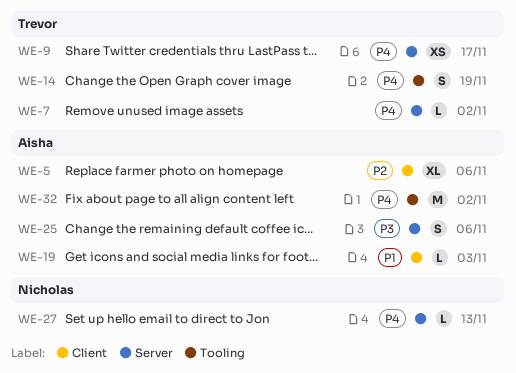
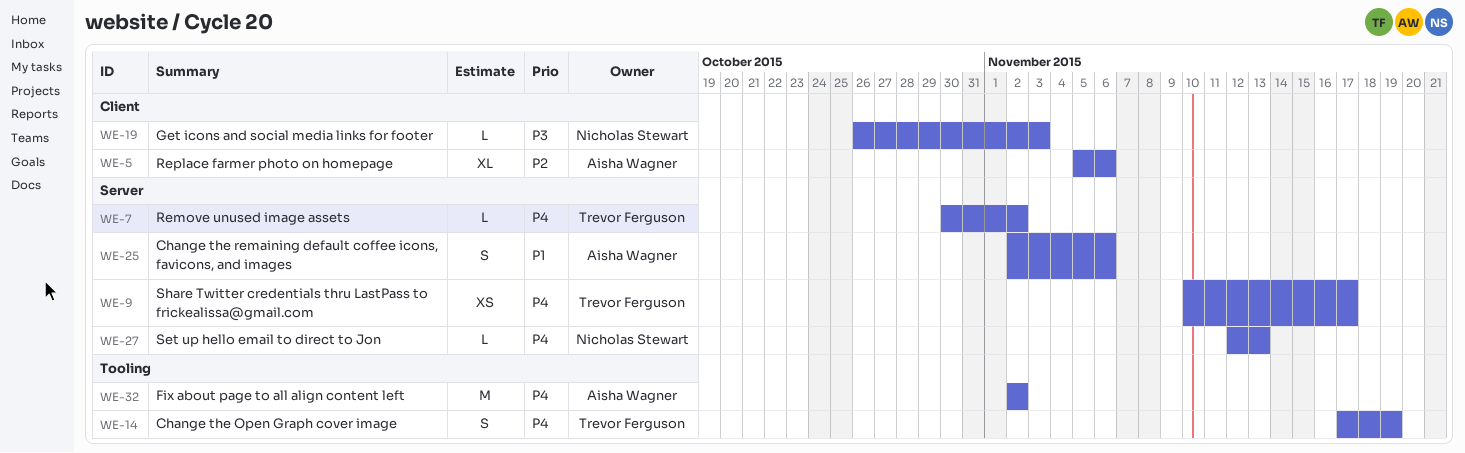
WE-19, owner: Aisha Wagner -> Nicholas Stewart
WE-19, priority: P1 -> P3
WE-25, priority: P3 -> P1

